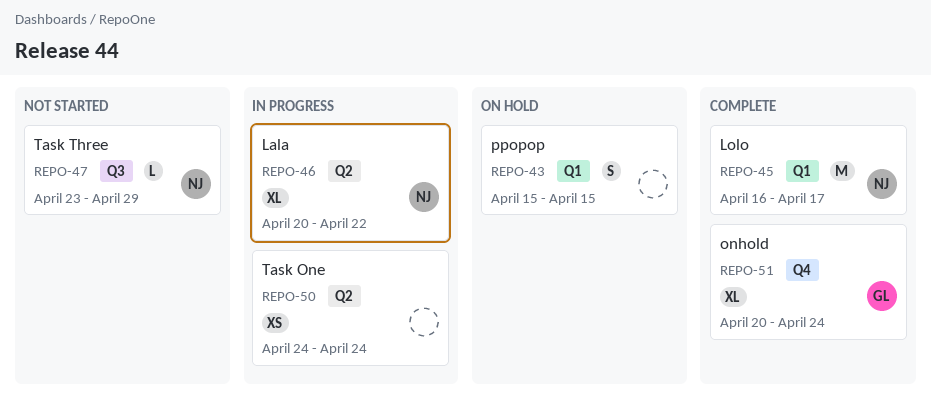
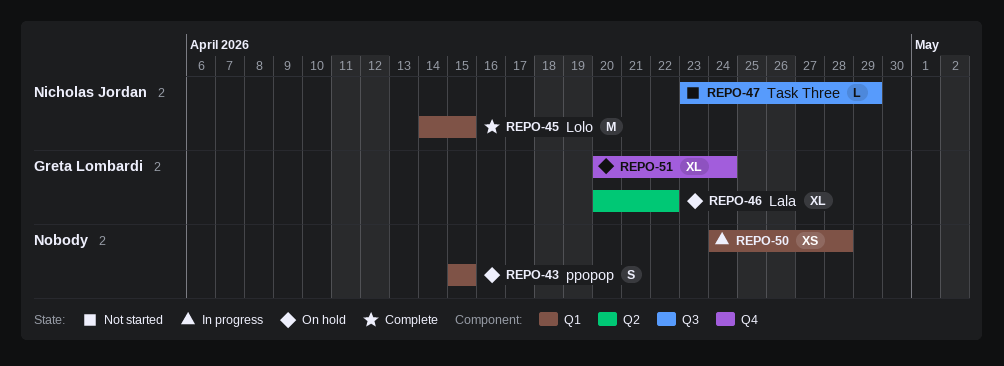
REPO-45, start: Apr 16 -> Apr 14
REPO-45, due: Apr 17 -> Apr 15
REPO-46, status: In progress -> On hold
REPO-46, owner: Nicholas Jordan -> Greta Lombardi
REPO-50, label: Q2 -> Q1
REPO-50, due: Apr 24 -> Apr 28
REPO-51, status: Complete -> On hold

